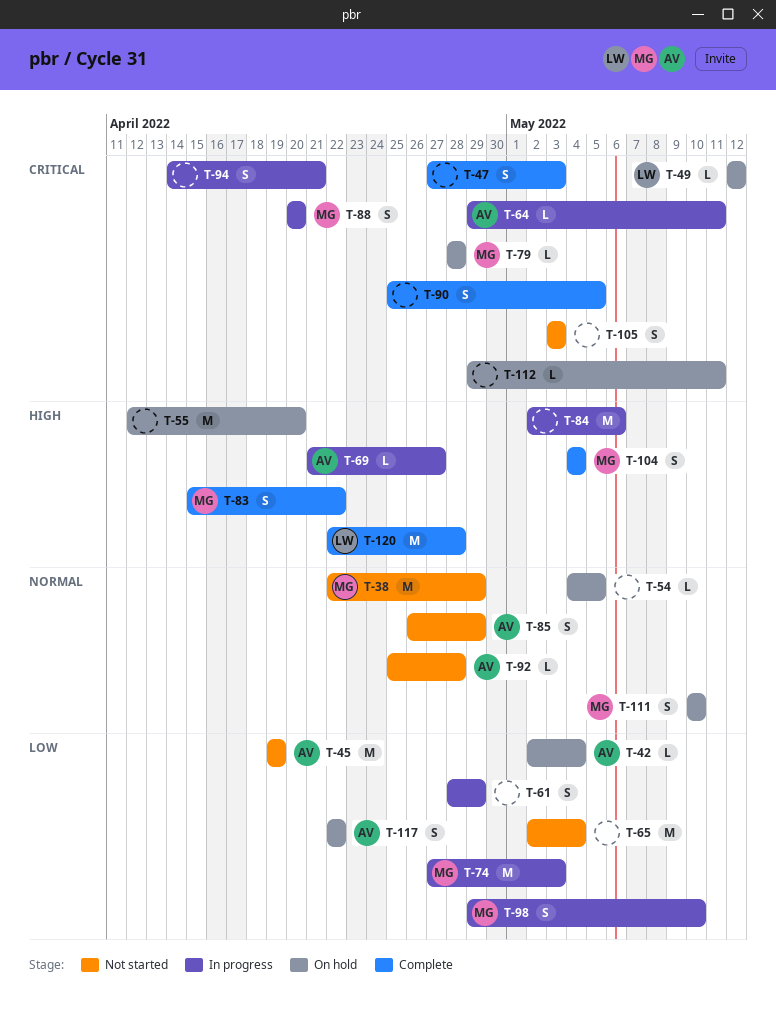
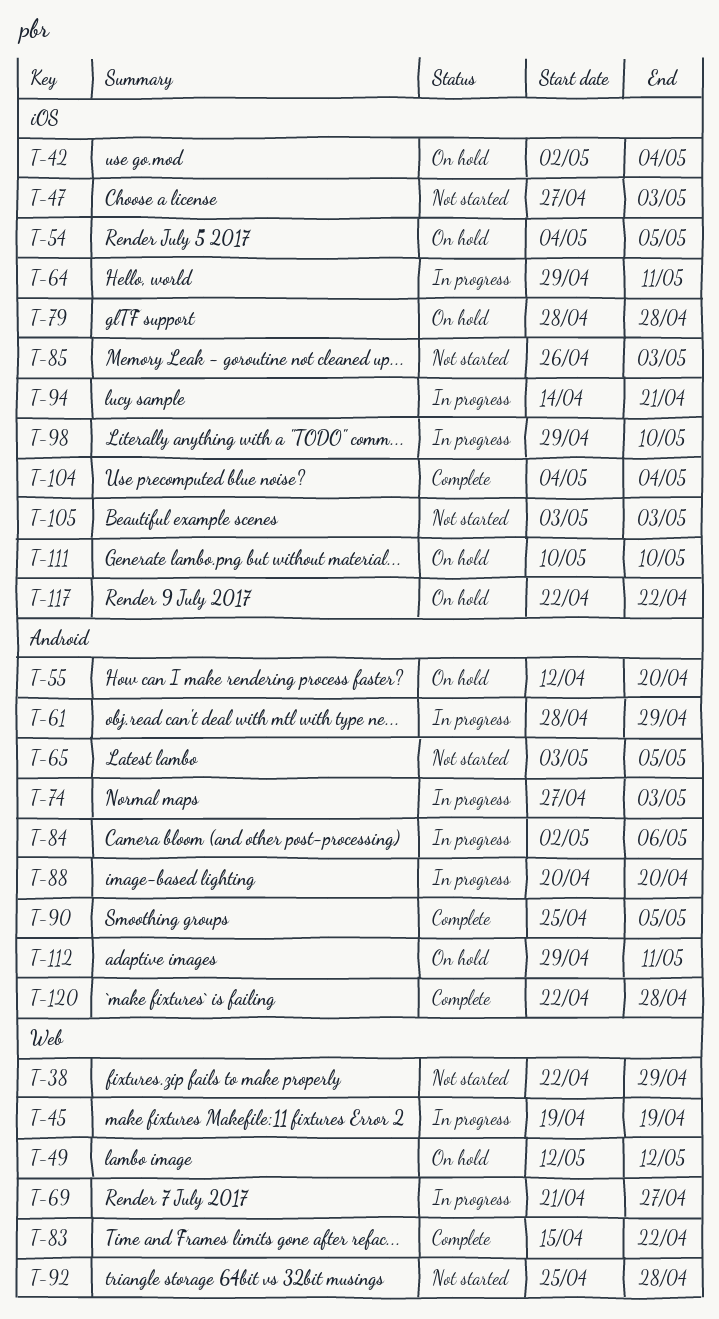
T-45, status: Not started -> In progress
T-47, status: Complete -> Not started
T-65, start: May 2 -> May 3
T-65, due: May 4 -> May 5
T-85, due: Apr 29 -> May 3

